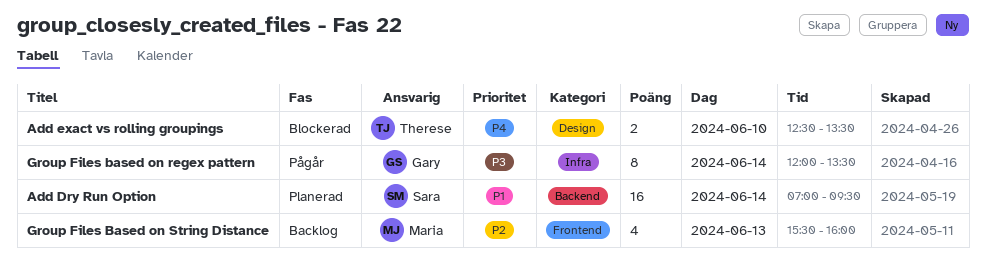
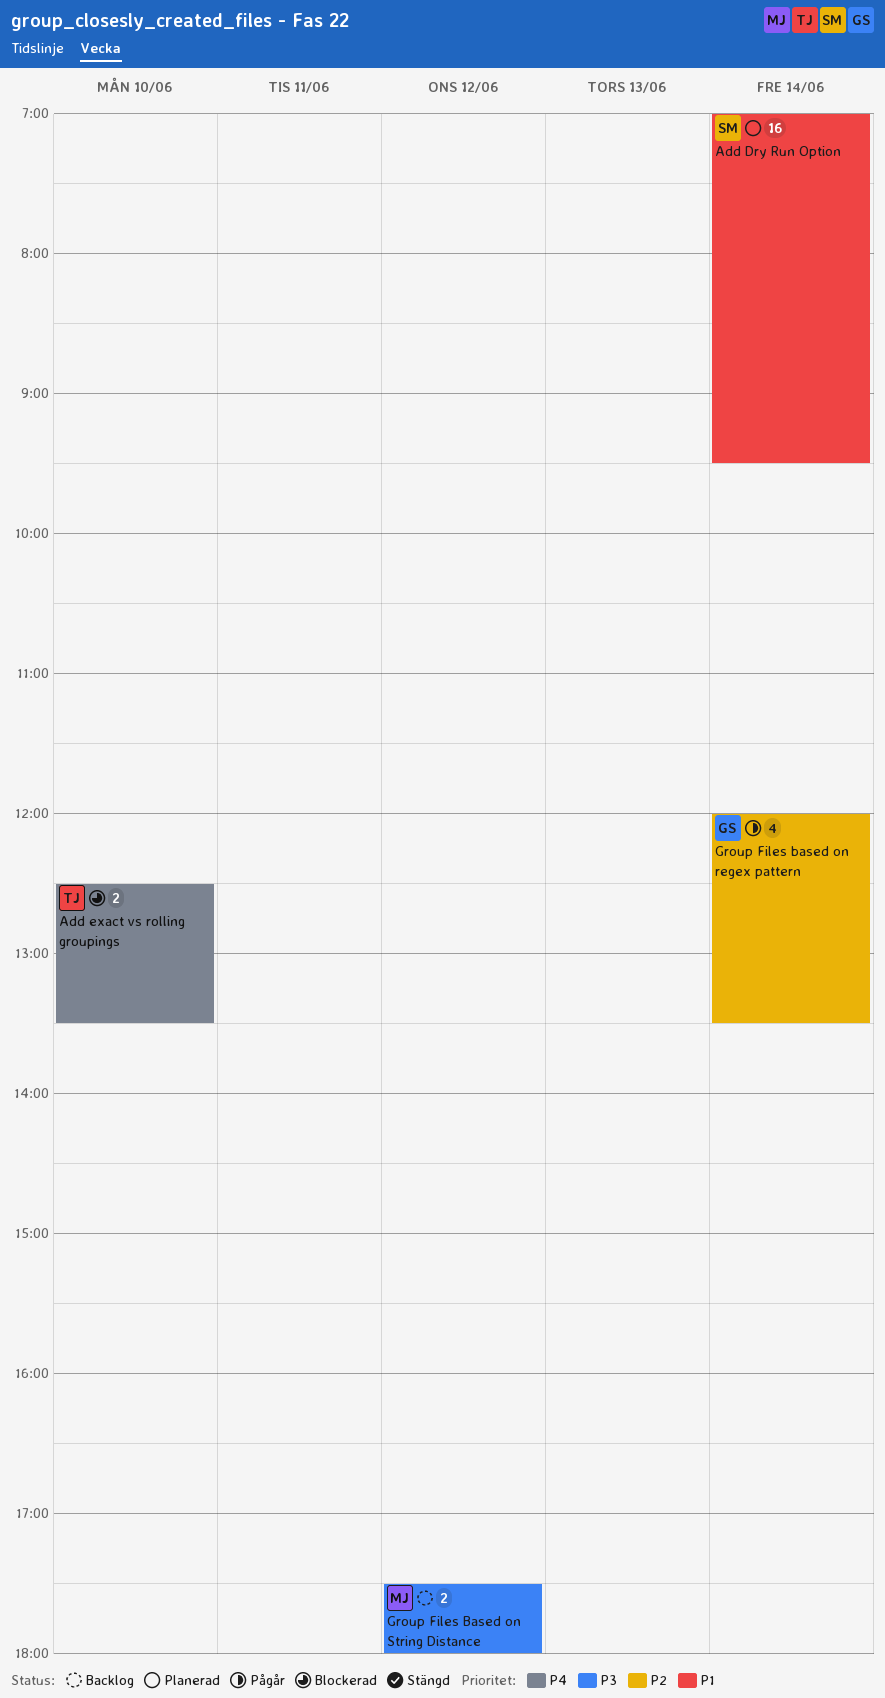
Group Files based on regex pattern, priority: P3 -> P2
Group Files based on regex pattern, estimate: 8 -> 4
Group Files Based on String Distance, priority: P2 -> P3
Group Files Based on String Distance, estimate: 4 -> 2
Group Files Based on String Distance, day: Jun 13 -> Jun 12
Group Files Based on String Distance, begins: 15:30 -> 17:30
Group Files Based on String Distance, ends: 16:00 -> 18:00

